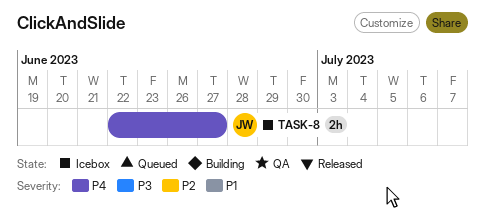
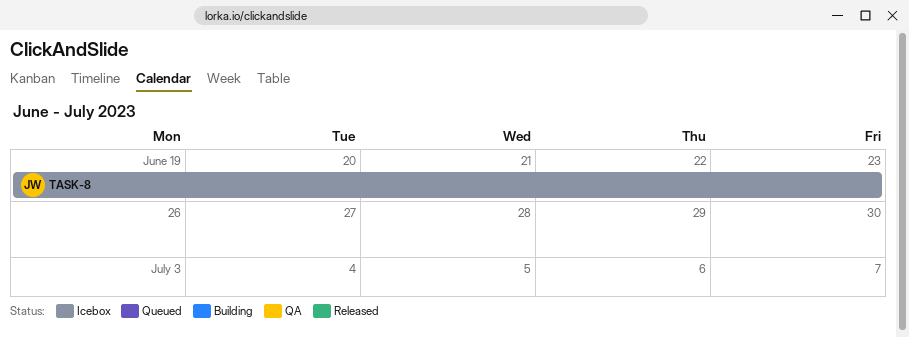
TASK-8, start: Jun 22 -> Jun 19
TASK-8, due: Jun 27 -> Jun 23

